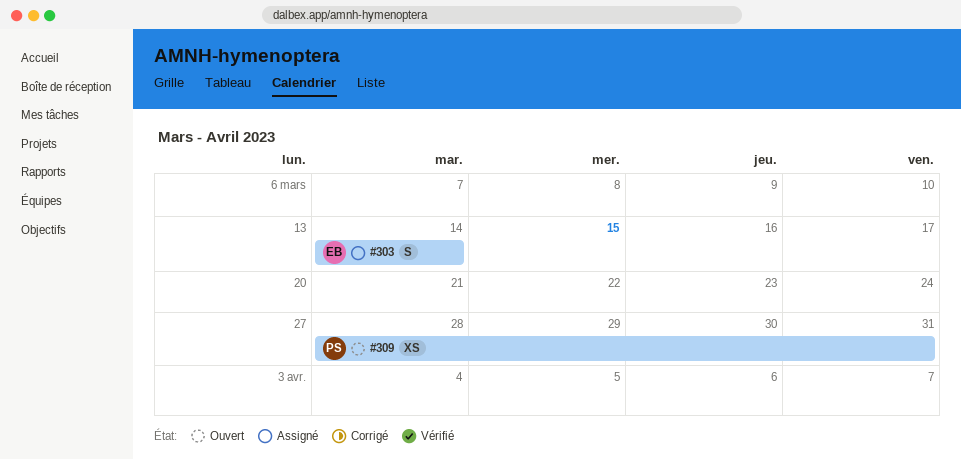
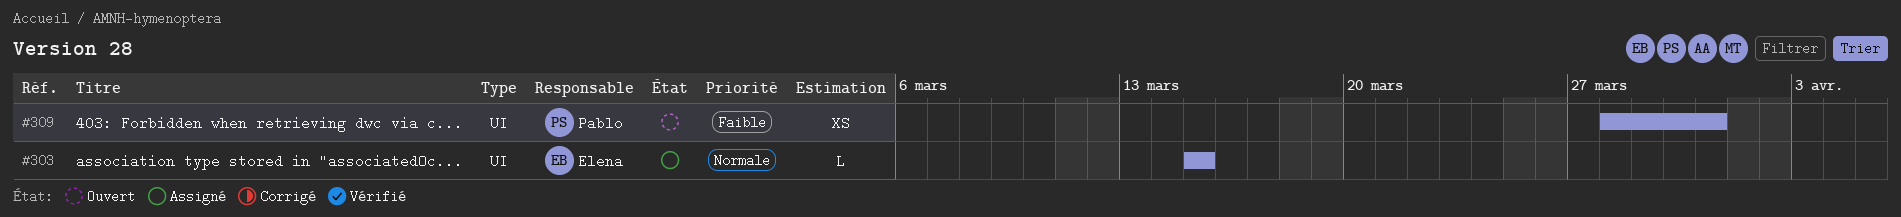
#303, estimate: S -> L
#303, start: Mar 14 -> Mar 15
#303, due: Mar 14 -> Mar 15

